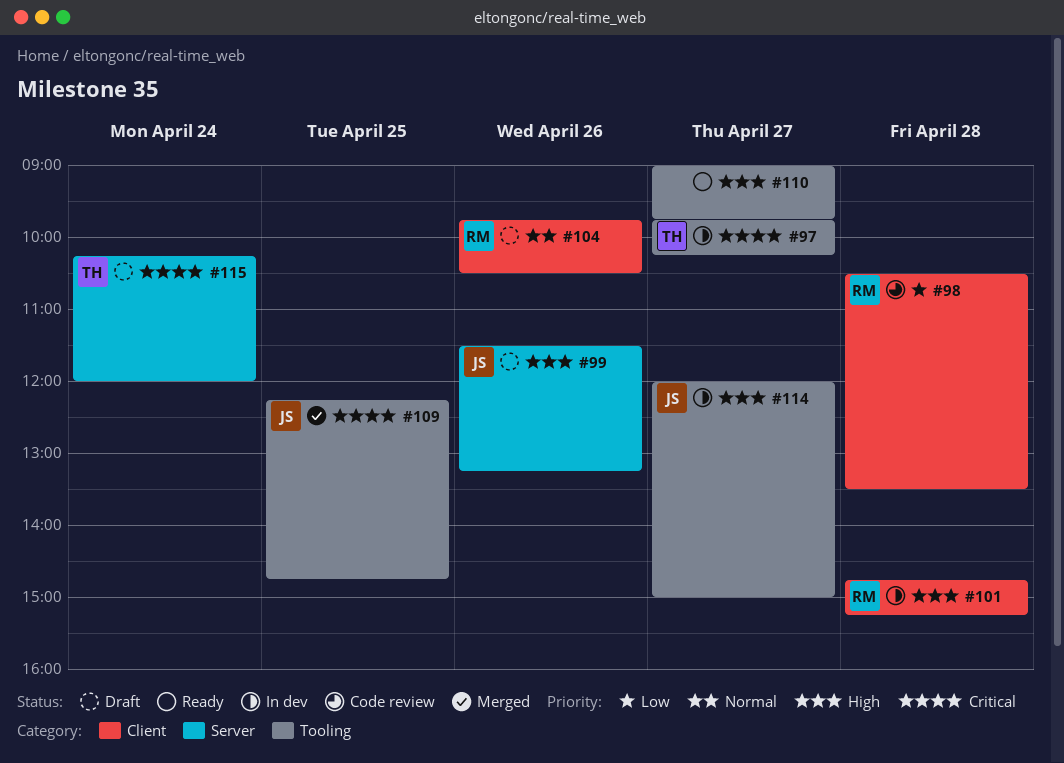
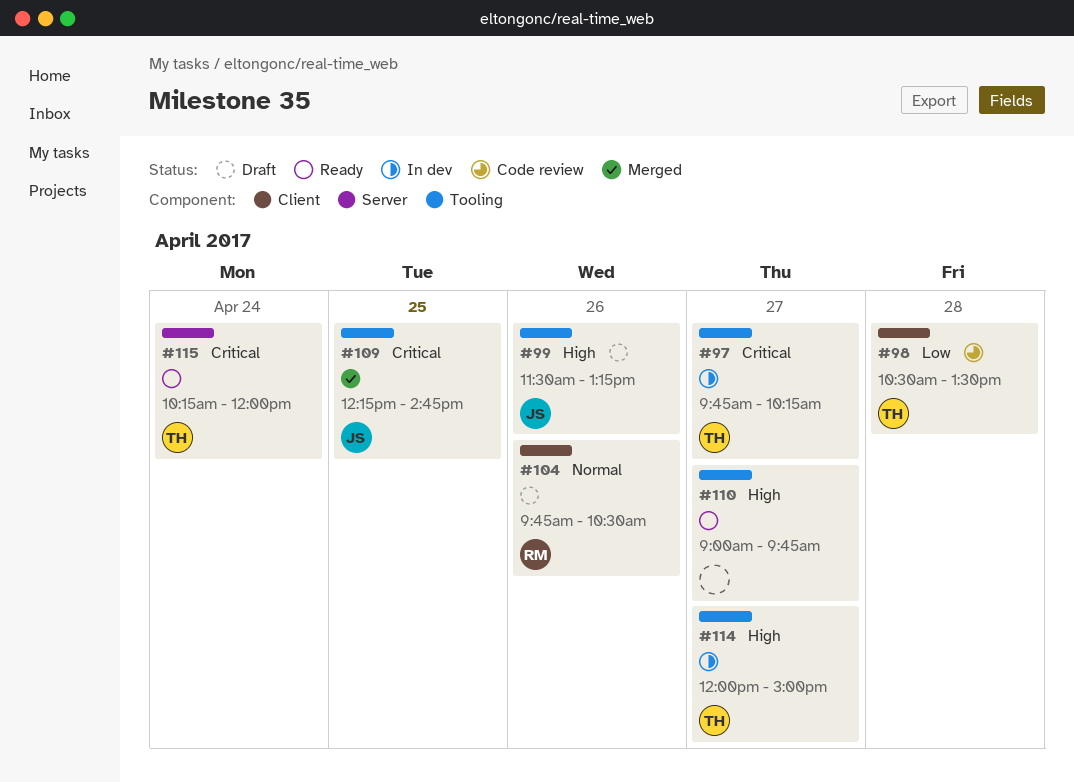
#98, owner: RM -> TH
#99, label: Server -> Tooling
#101: present -> none
#114, owner: JS -> TH
#115, status: Draft -> Ready

